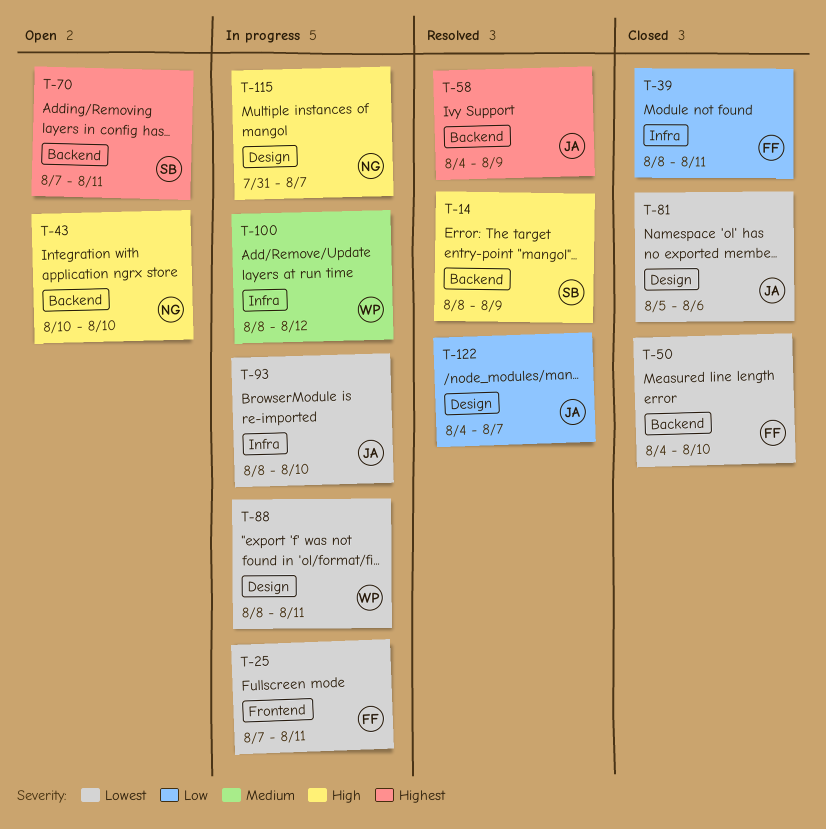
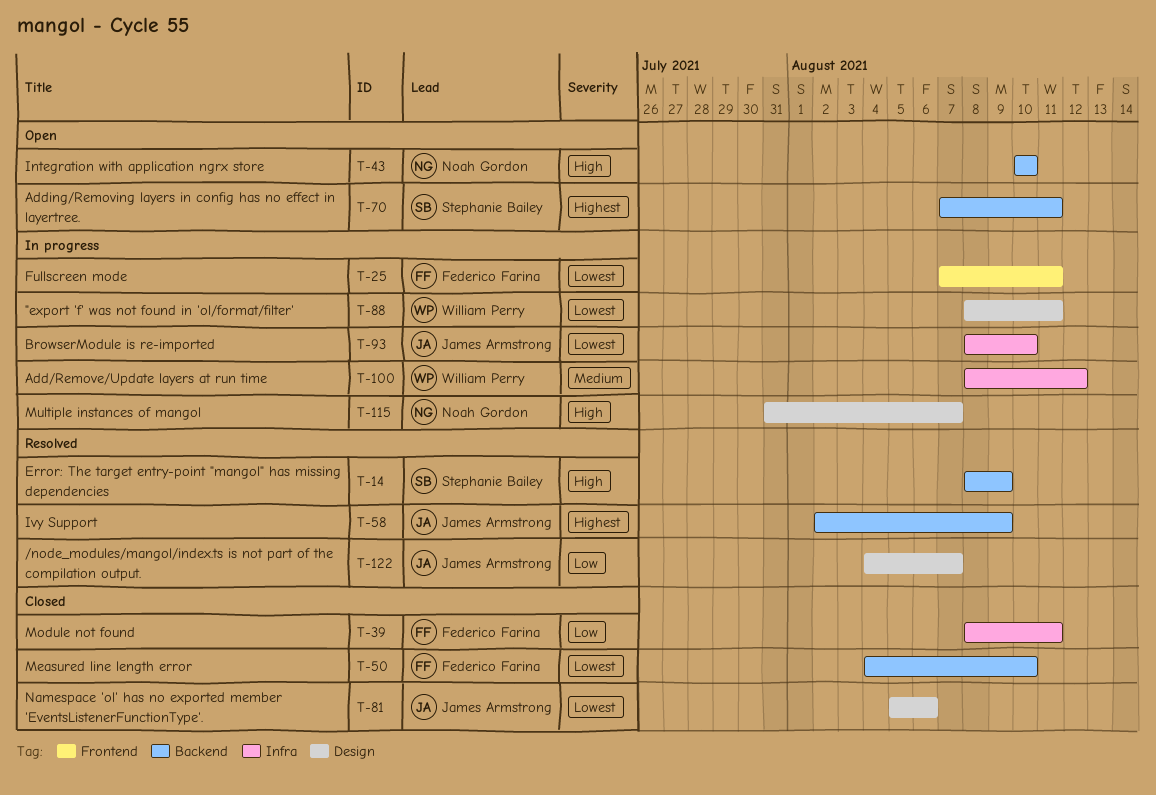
T-58, start: Aug 4 -> Aug 2

